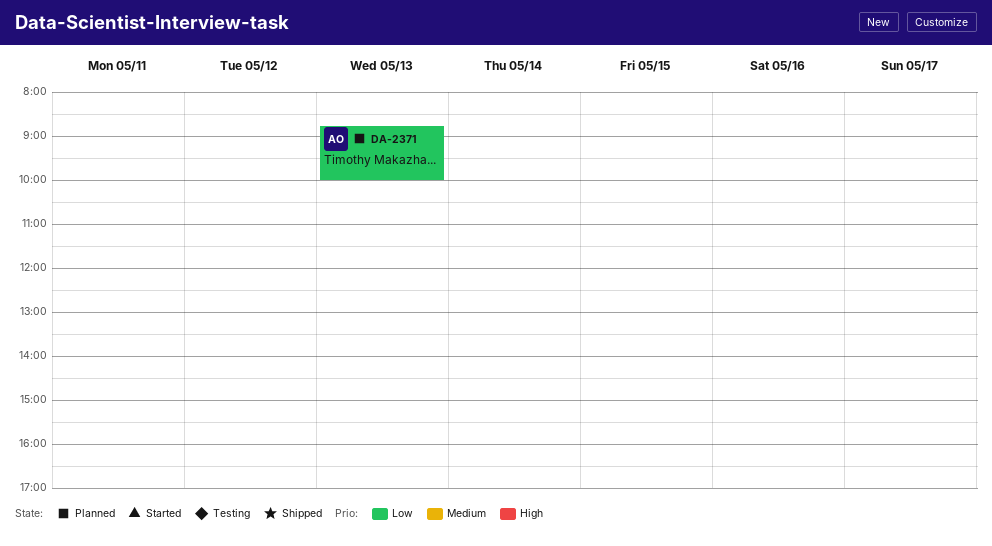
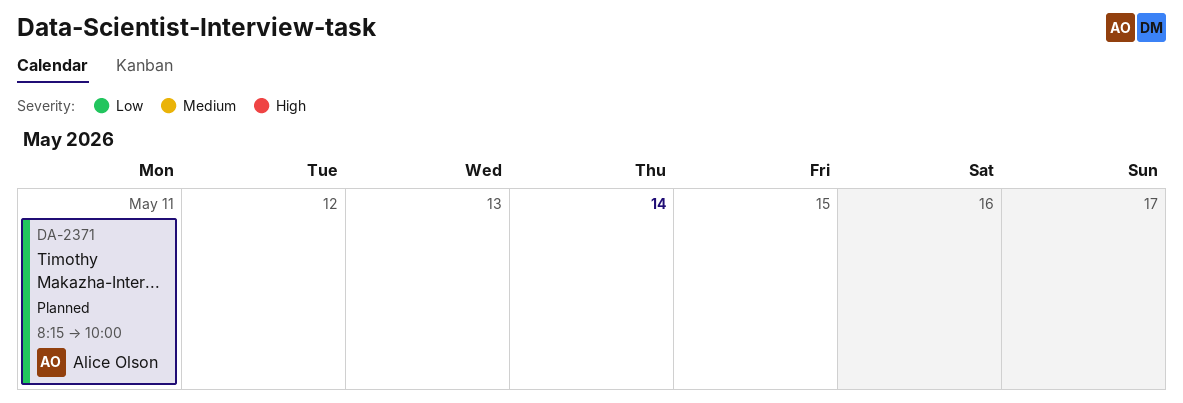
DA-2371, day: May 13 -> May 11
DA-2371, begins: 08:45 -> 08:15

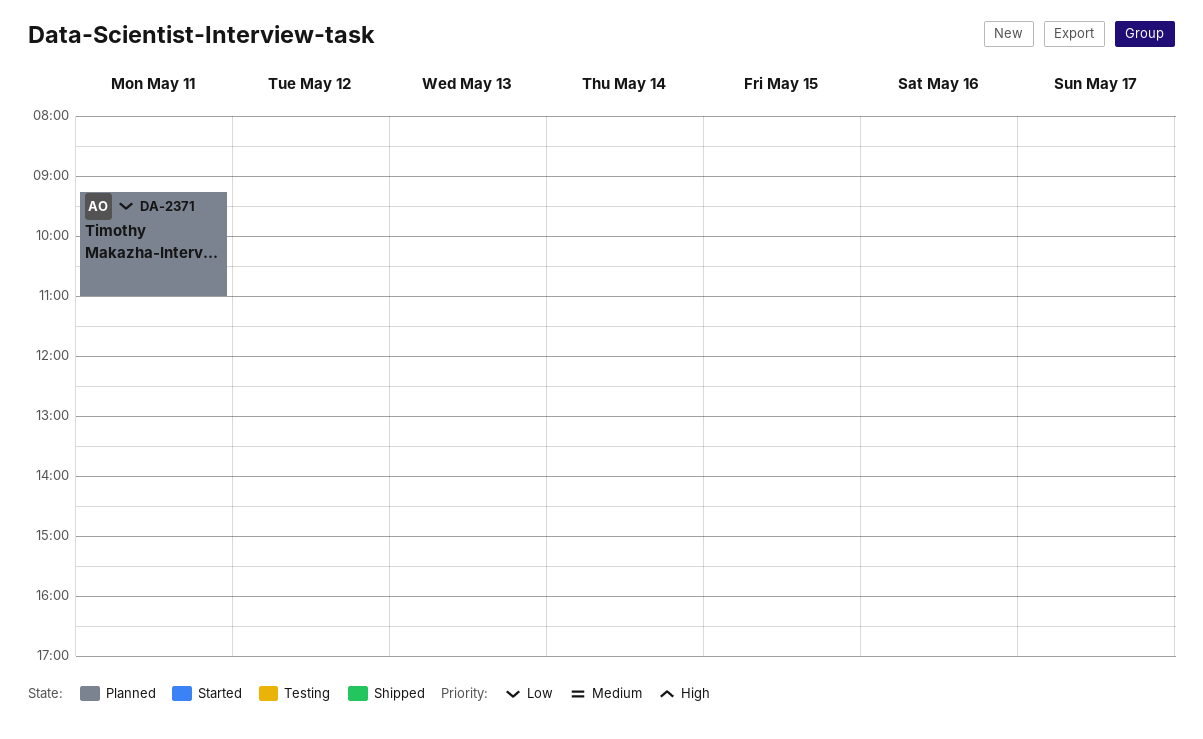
DA-2371, begins: 08:15 -> 09:15
DA-2371, ends: 10:00 -> 11:00

